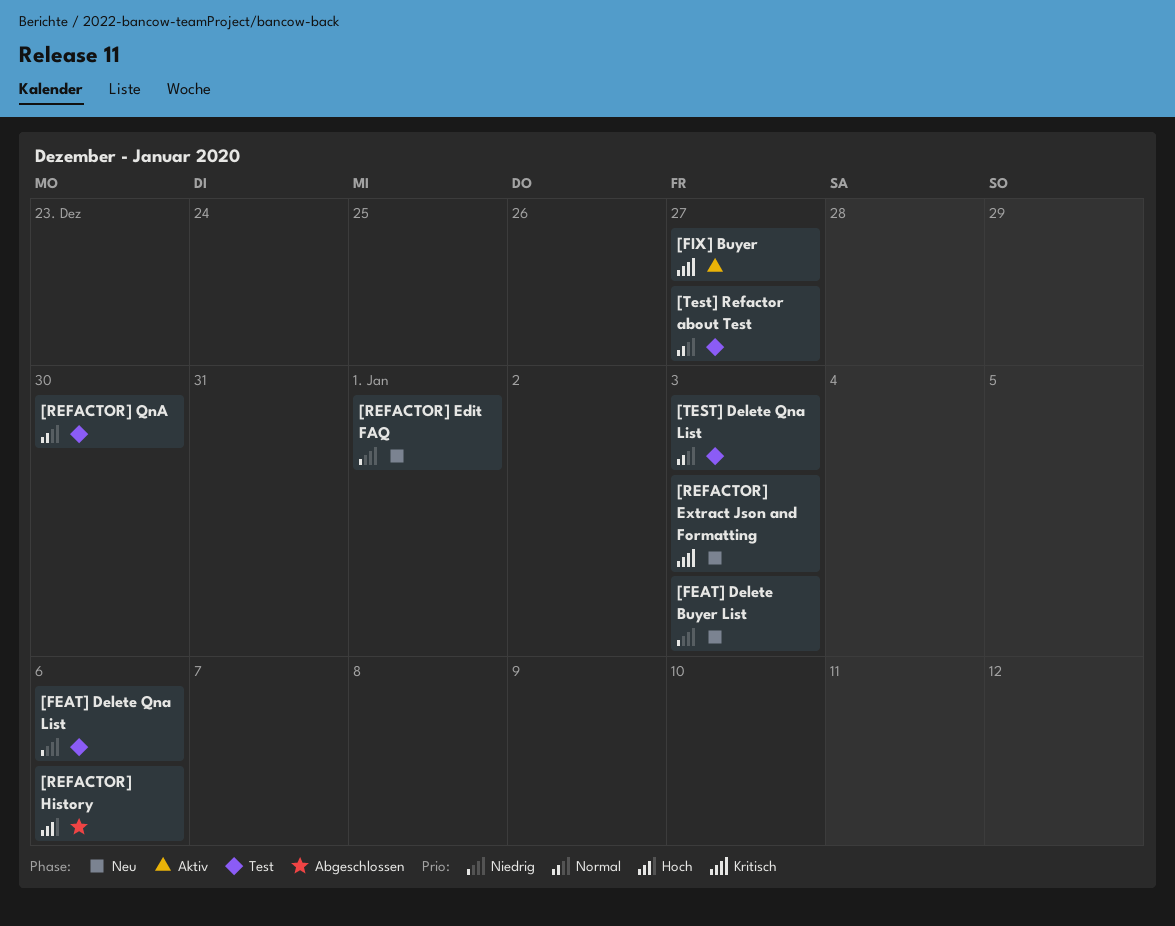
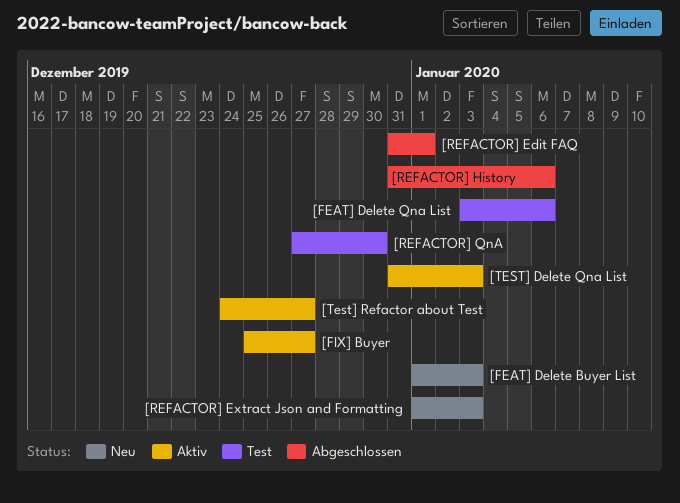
[REFACTOR] Edit FAQ, status: Neu -> Abgeschlossen
[TEST] Delete Qna List, status: Test -> Aktiv
[Test] Refactor about Test, status: Test -> Aktiv

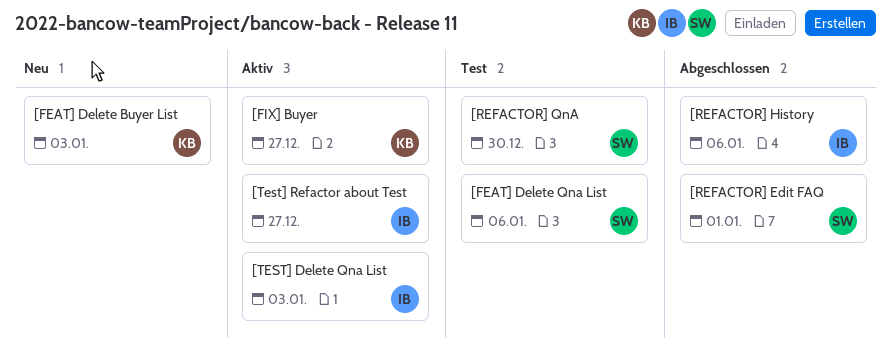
[REFACTOR] Extract Json and Formatting: present -> none

